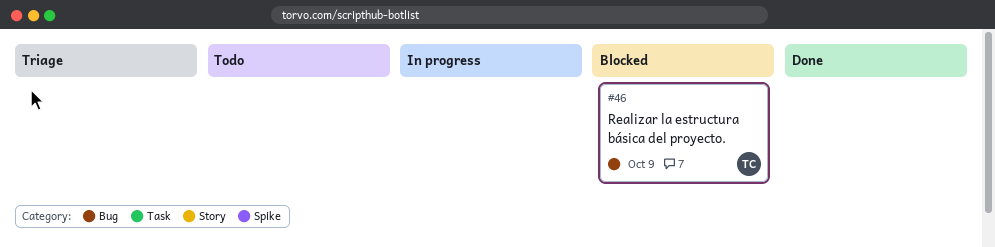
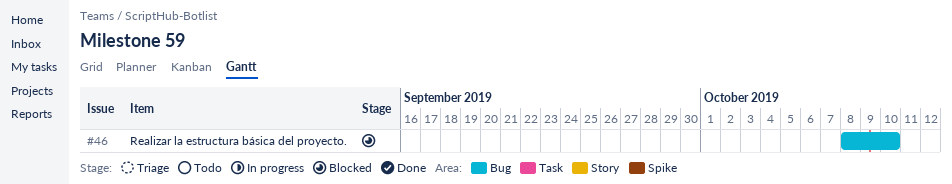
#46, due: Oct 9 -> Oct 10

